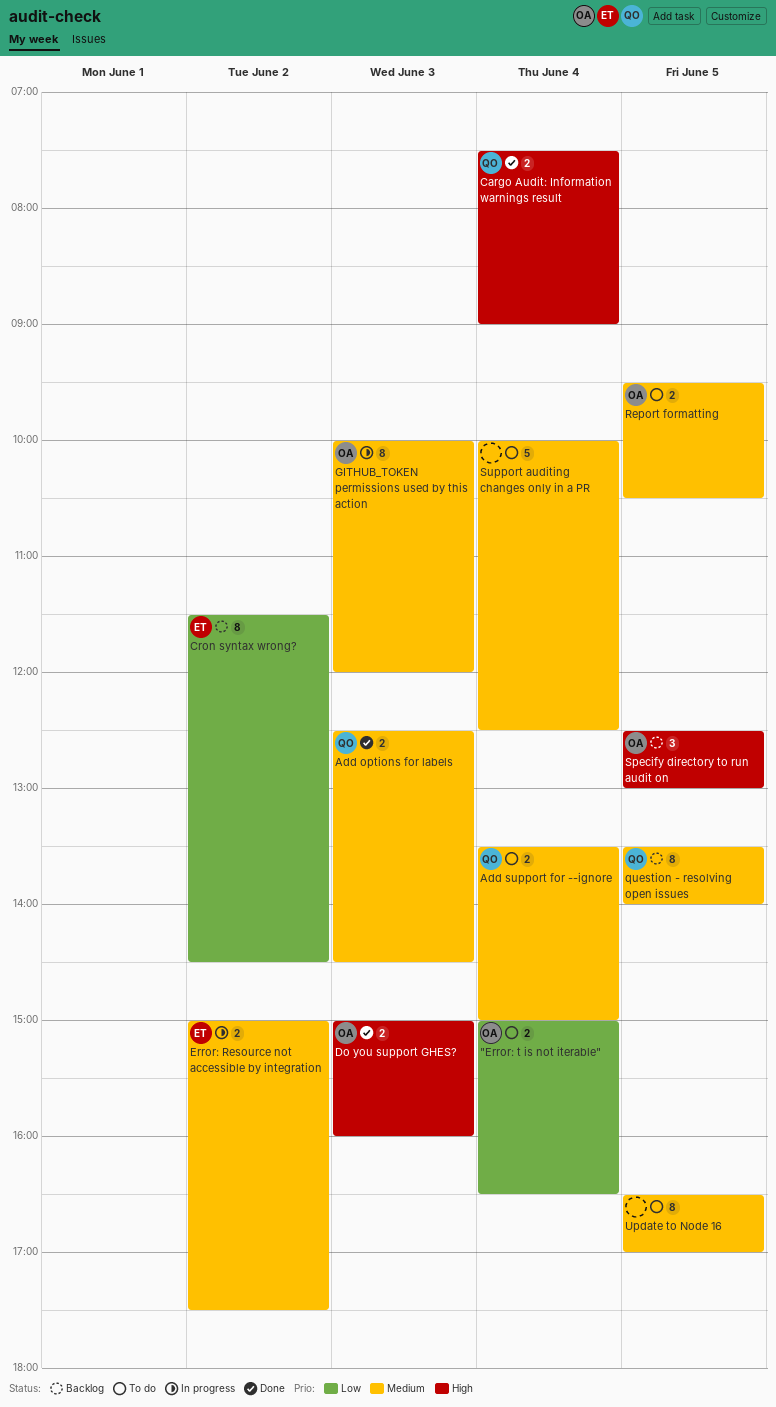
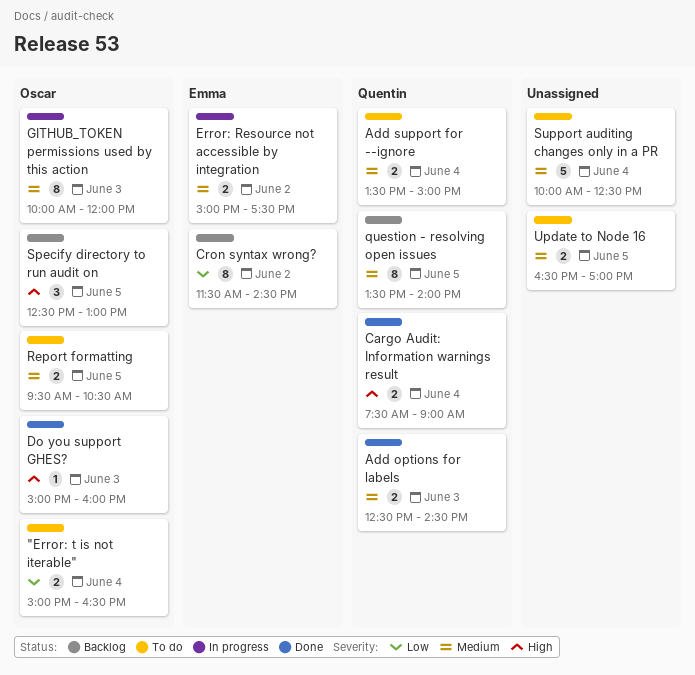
Do you support GHES?, estimate: 2 -> 1
Update to Node 16, estimate: 8 -> 2

